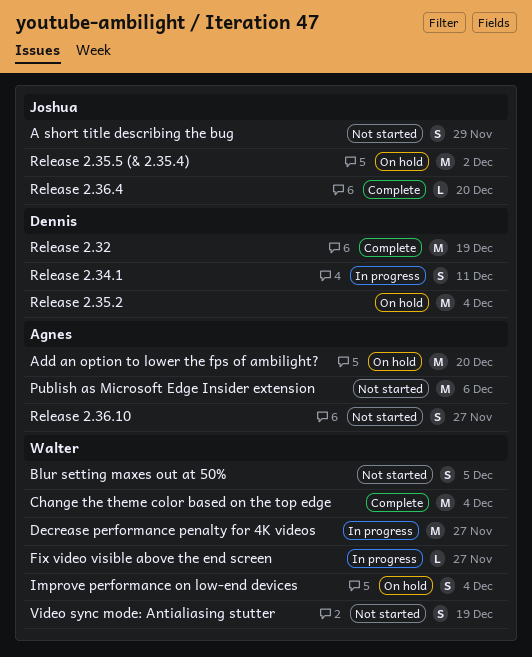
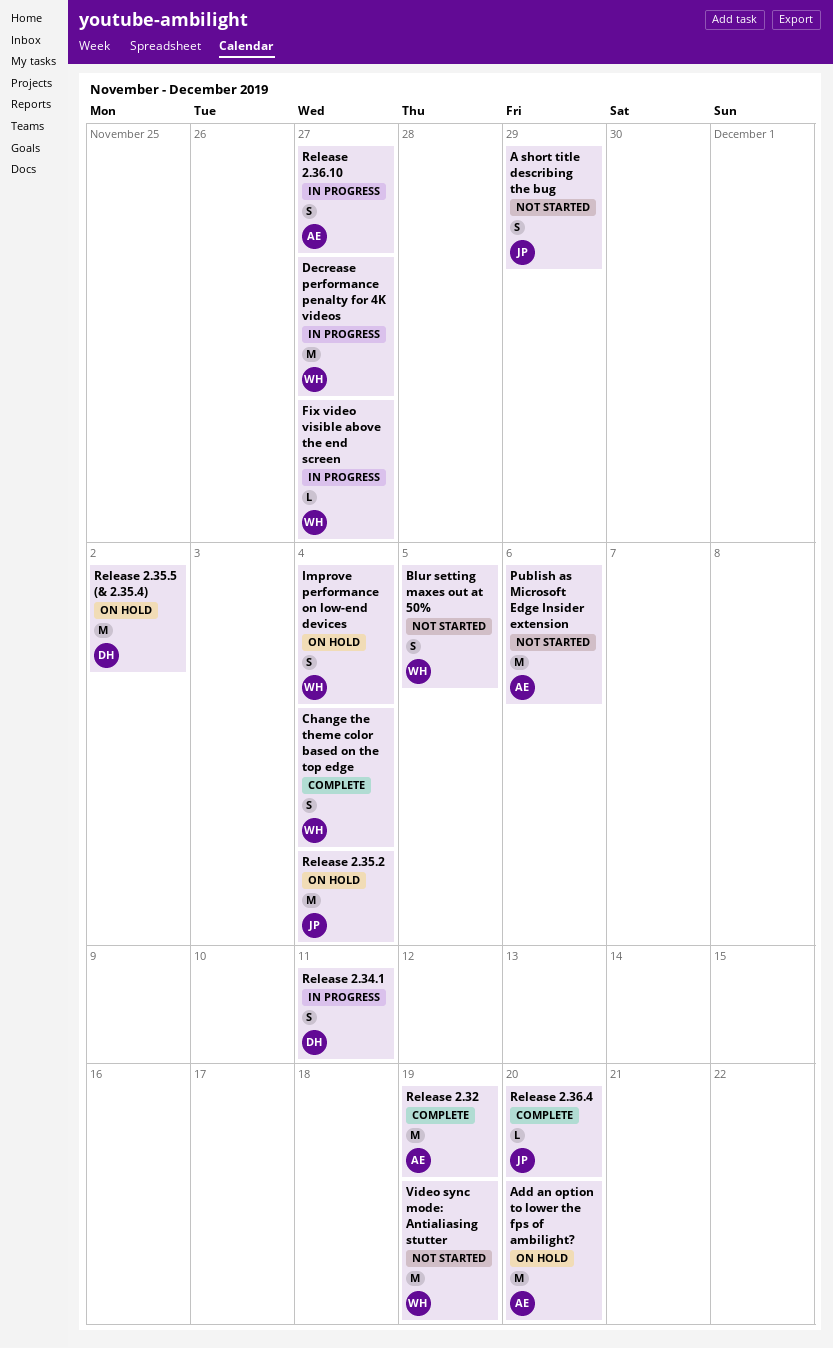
Change the theme color based on the top edge, estimate: M -> S
Release 2.32, owner: Dennis -> Agnes
Release 2.35.2, owner: Dennis -> Joshua
Release 2.35.5 (& 2.35.4), owner: Joshua -> Dennis
Release 2.36.10, status: Not started -> In progress
Video sync mode: Antialiasing stutter, estimate: S -> M

